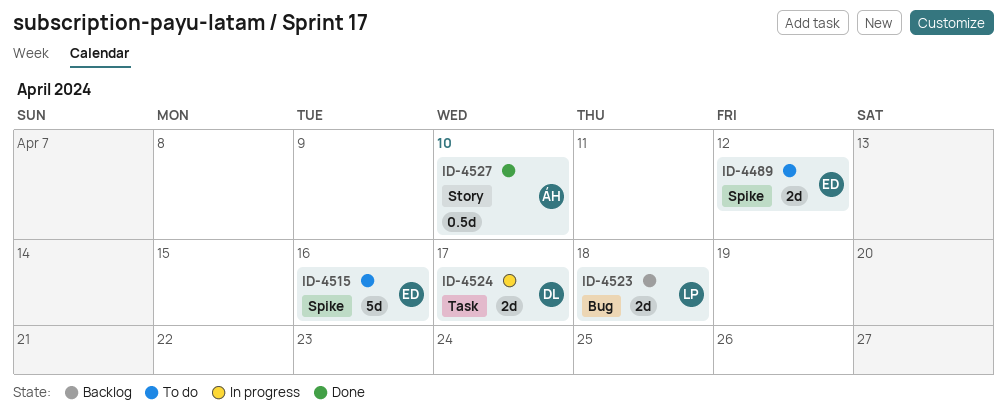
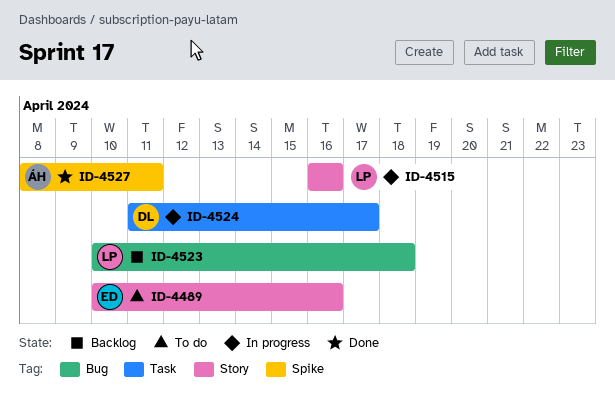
ID-4489, label: Spike -> Story
ID-4489, due: Apr 12 -> Apr 16
ID-4515, status: To do -> In progress
ID-4515, owner: ED -> LP
ID-4515, label: Spike -> Story
ID-4527, label: Story -> Spike
ID-4527, due: Apr 10 -> Apr 11

